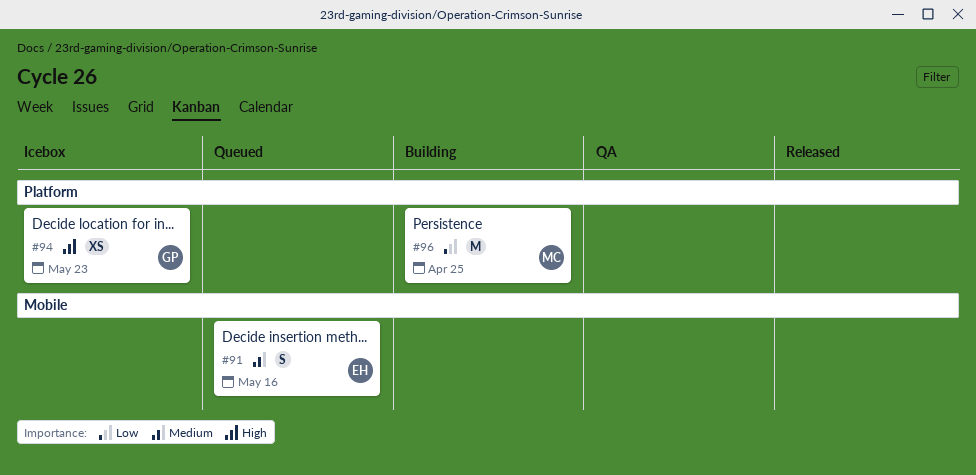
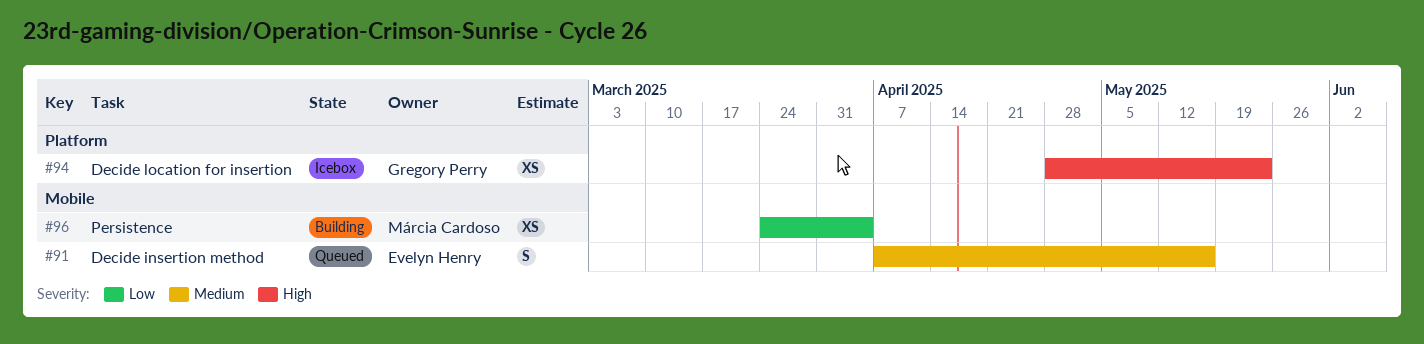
#96, label: Platform -> Mobile
#96, estimate: M -> XS
#96, due: Apr 25 -> Apr 4

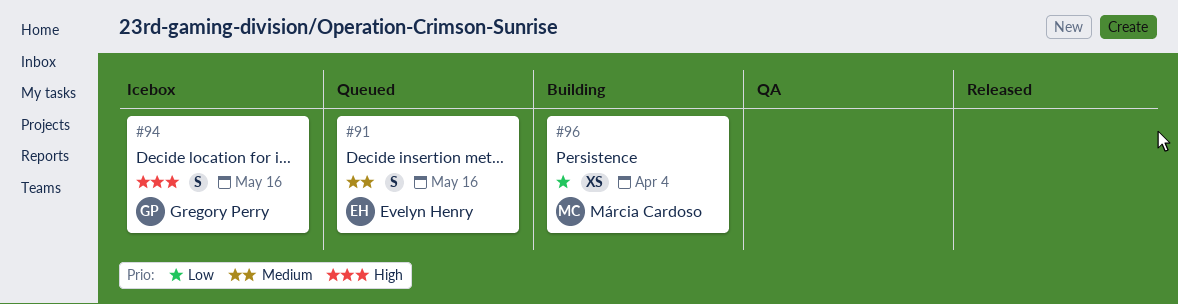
#94, estimate: XS -> S
#94, due: May 23 -> May 16

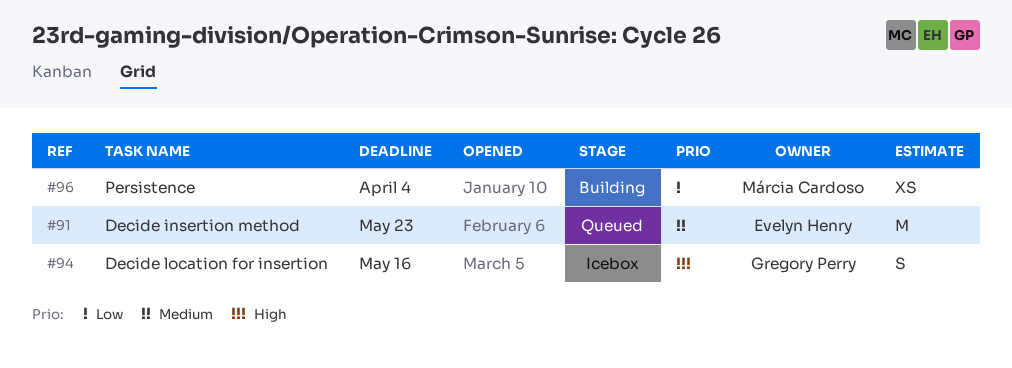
#91, estimate: S -> M
#91, due: May 16 -> May 23

